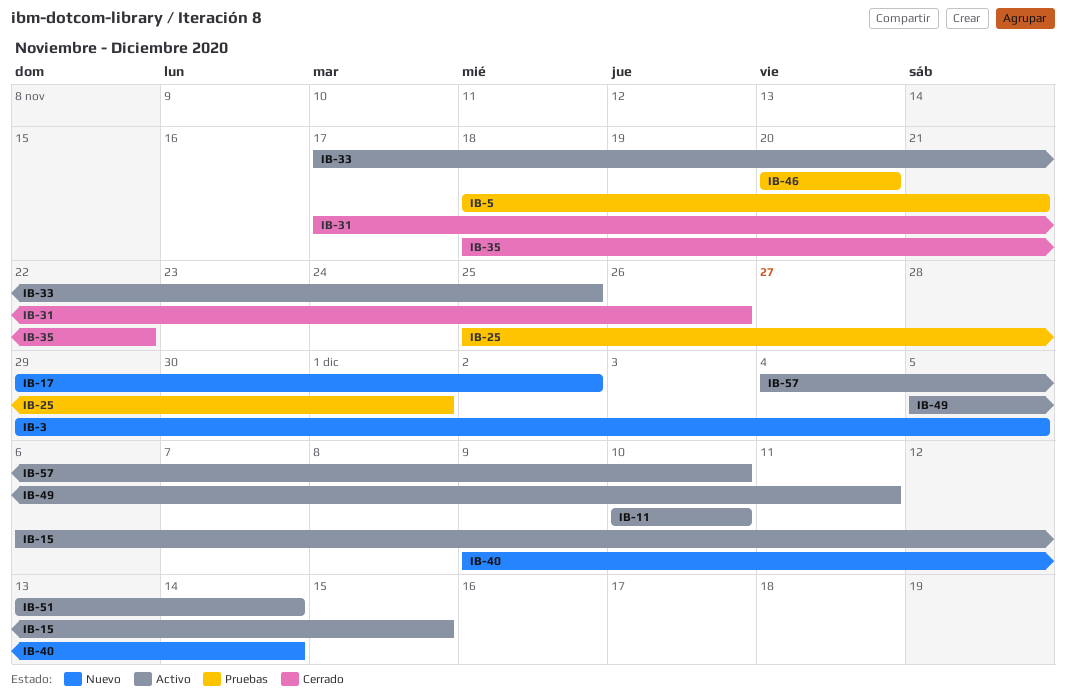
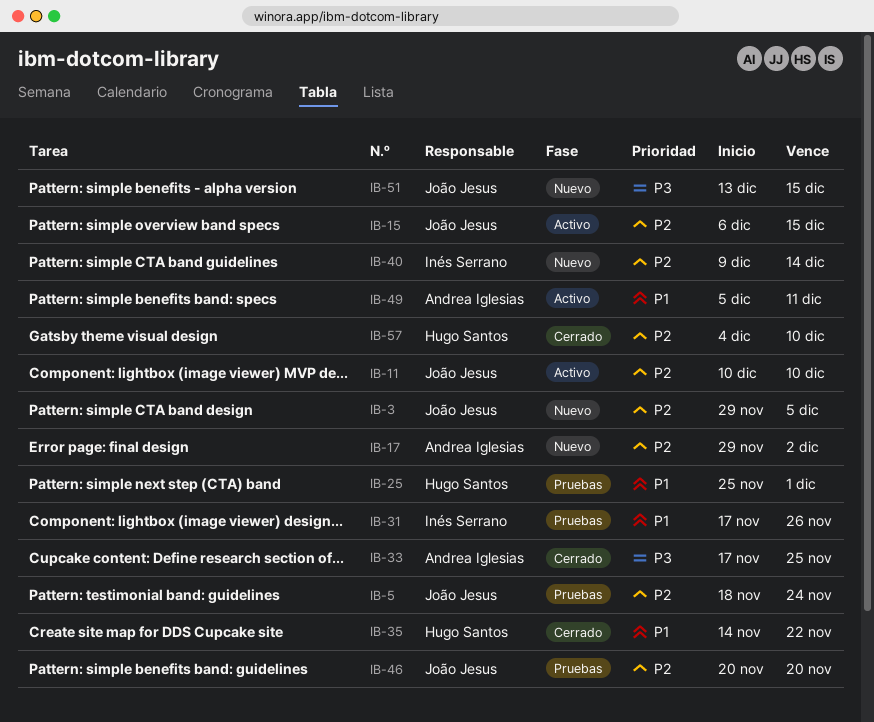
IB-5, due: Nov 21 -> Nov 24
IB-31, status: Cerrado -> Pruebas
IB-33, status: Activo -> Cerrado
IB-35, start: Nov 18 -> Nov 14
IB-51, status: Activo -> Nuevo
IB-51, due: Dec 14 -> Dec 15
IB-57, status: Activo -> Cerrado

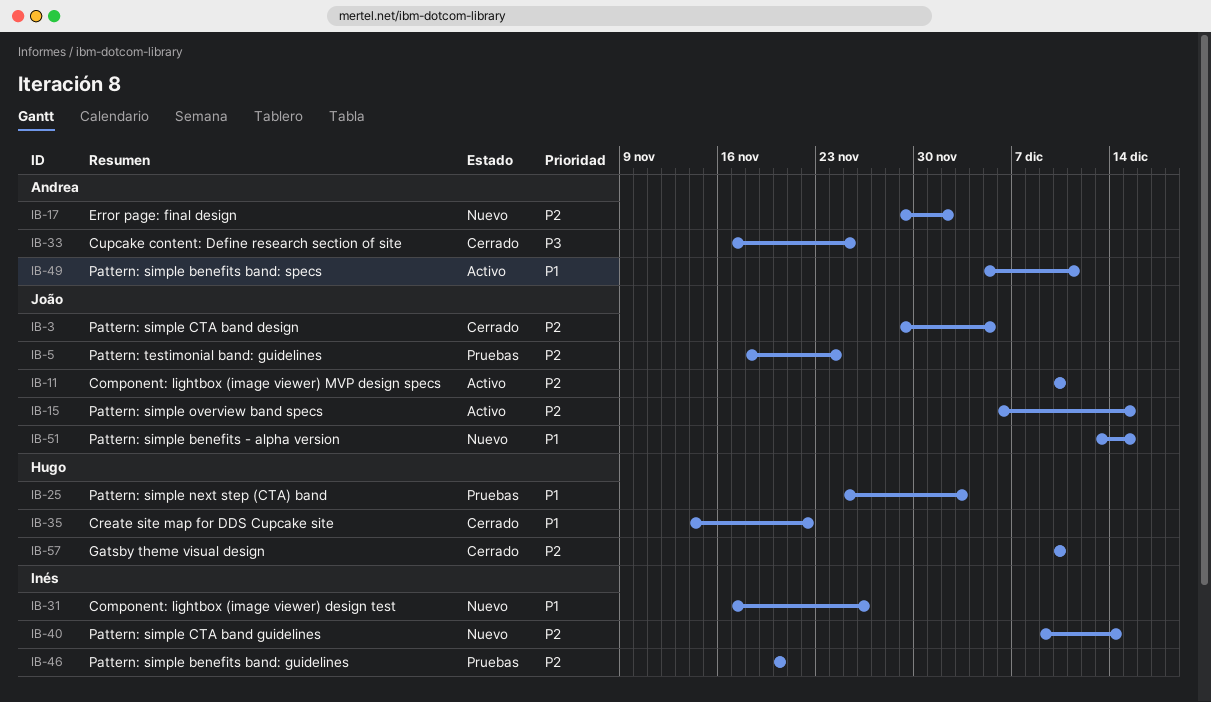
IB-3, status: Nuevo -> Cerrado
IB-25, due: Dec 1 -> Dec 3
IB-31, status: Pruebas -> Nuevo
IB-46, owner: João Jesus -> Inés Serrano
IB-51, priority: P3 -> P1
IB-57, start: Dec 4 -> Dec 10

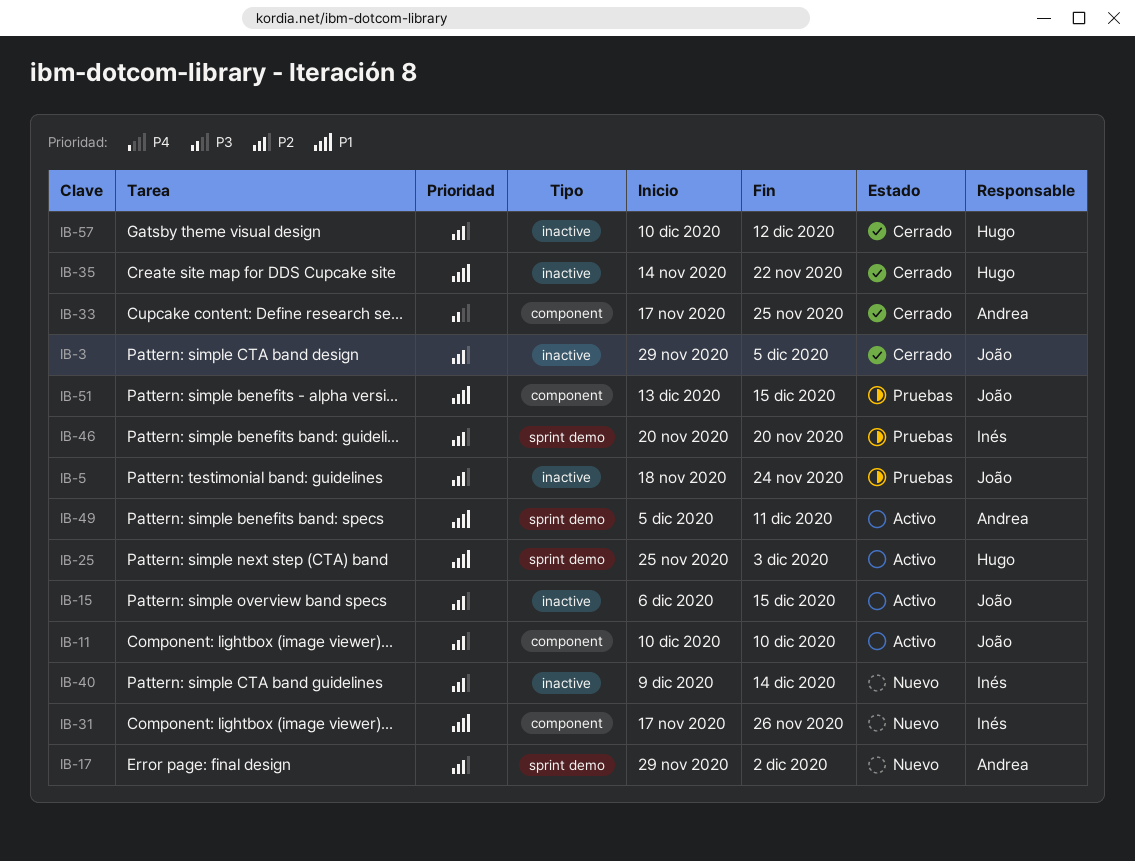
IB-25, status: Pruebas -> Activo
IB-51, status: Nuevo -> Pruebas
IB-57, due: Dec 10 -> Dec 12

